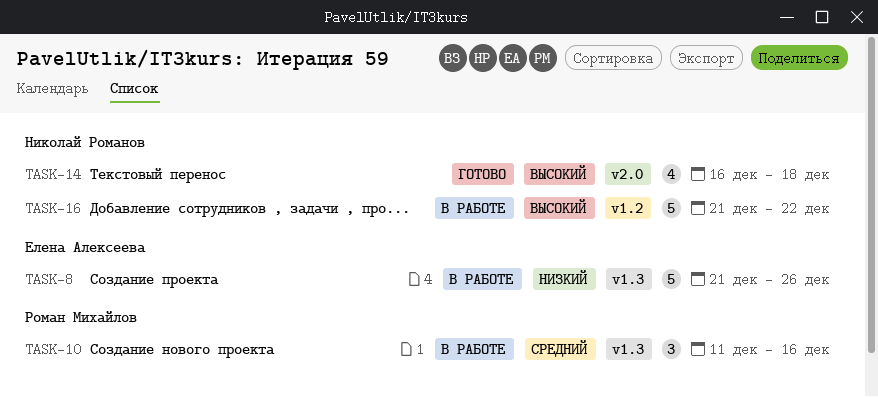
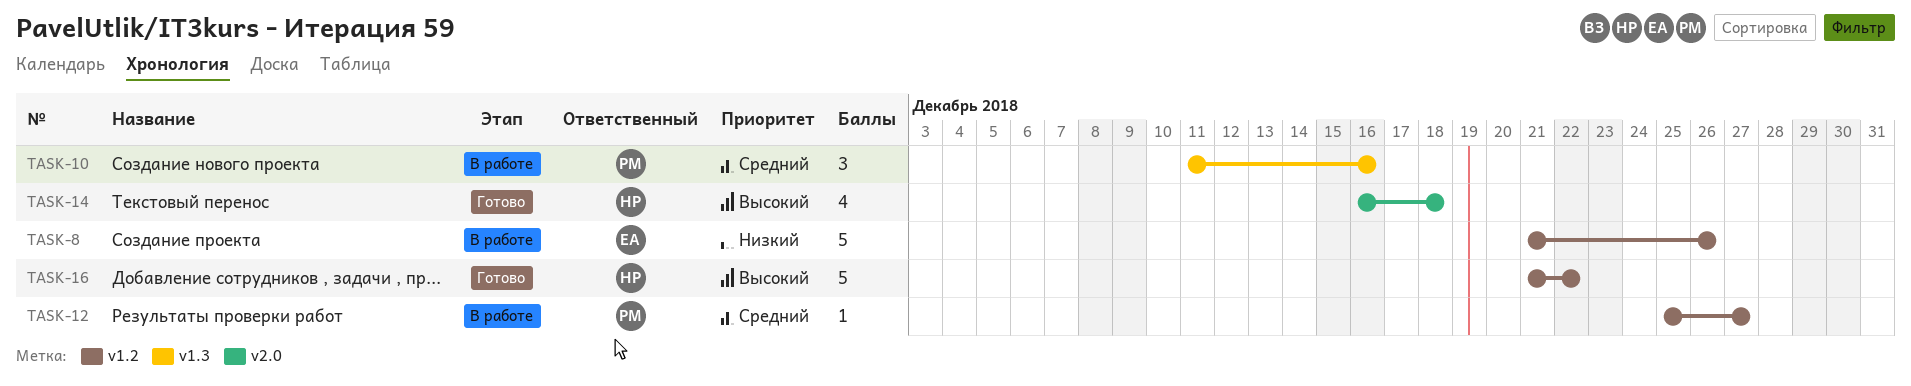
TASK-8, label: v1.3 -> v1.2
TASK-12: none -> present
TASK-16, status: В работе -> Готово

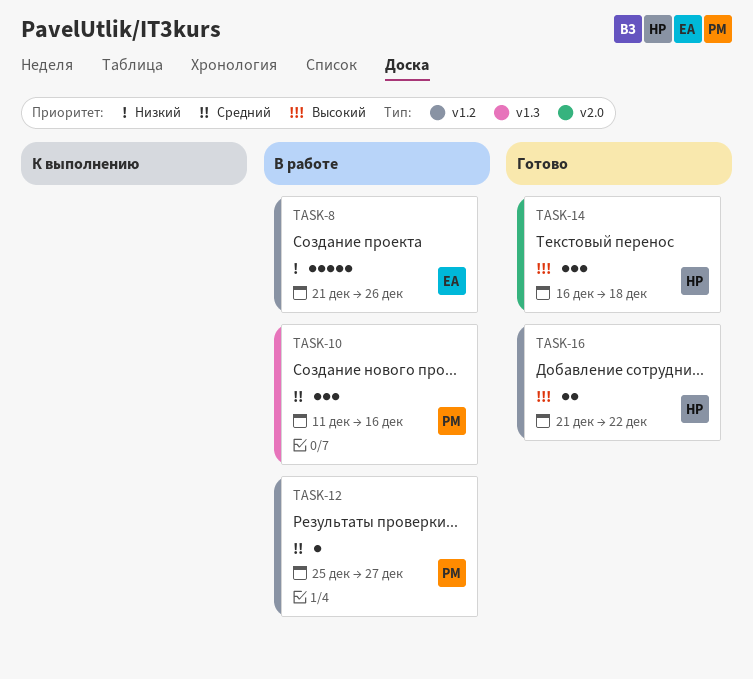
TASK-14, estimate: 4 -> 3
TASK-16, estimate: 5 -> 2

